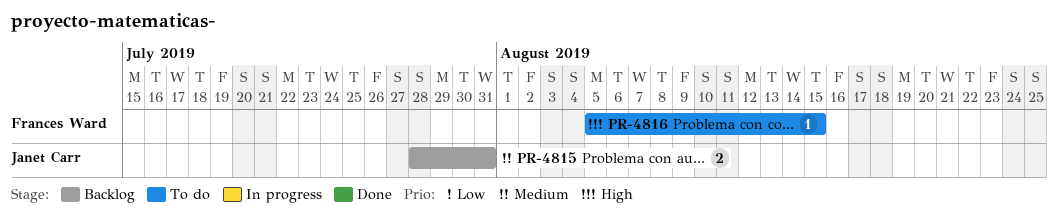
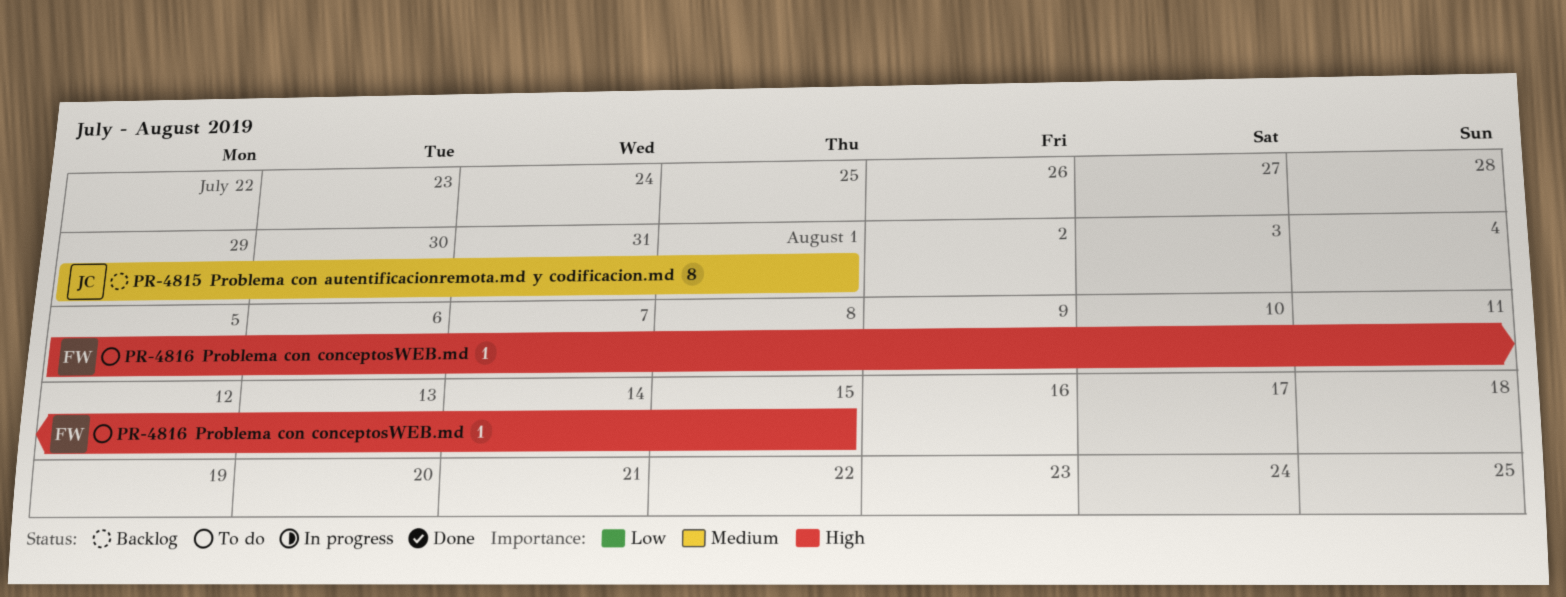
PR-4815, estimate: 2 -> 8
PR-4815, start: Jul 28 -> Jul 29
PR-4815, due: Jul 31 -> Aug 1

